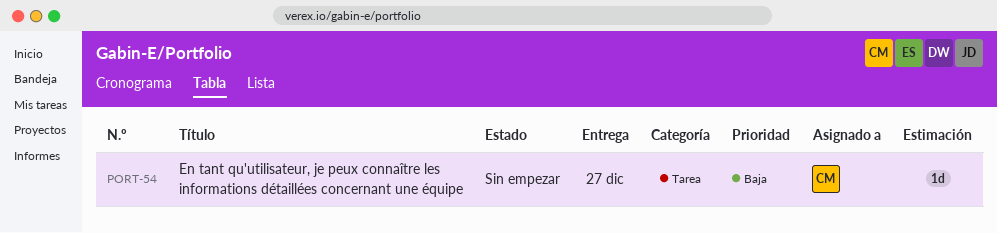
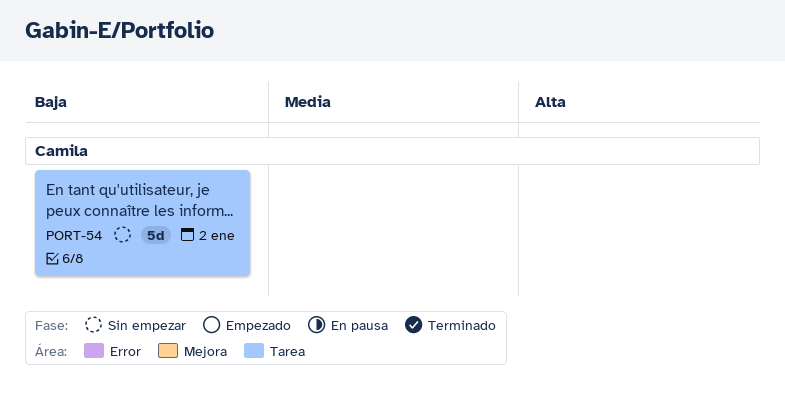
PORT-54, estimate: 1d -> 5d
PORT-54, due: Dec 27 -> Jan 2

